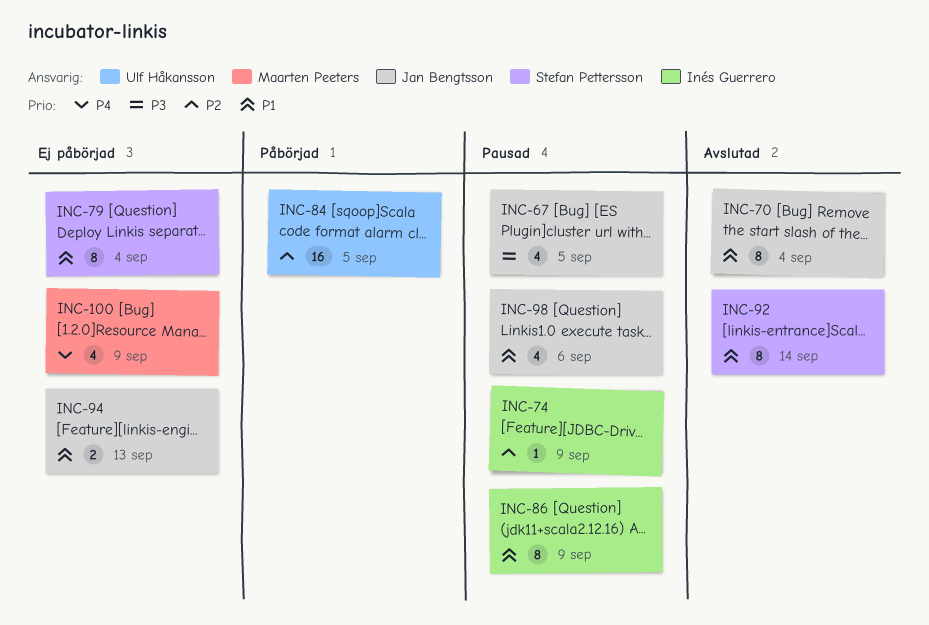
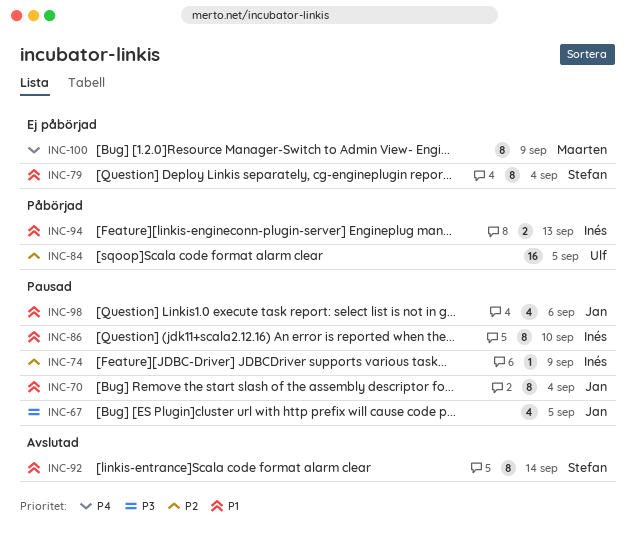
INC-70, status: Avslutad -> Pausad
INC-86, due: Sep 9 -> Sep 10
INC-94, status: Ej påbörjad -> Påbörjad
INC-94, owner: Jan Bengtsson -> Inés Guerrero
INC-100, estimate: 4 -> 8

